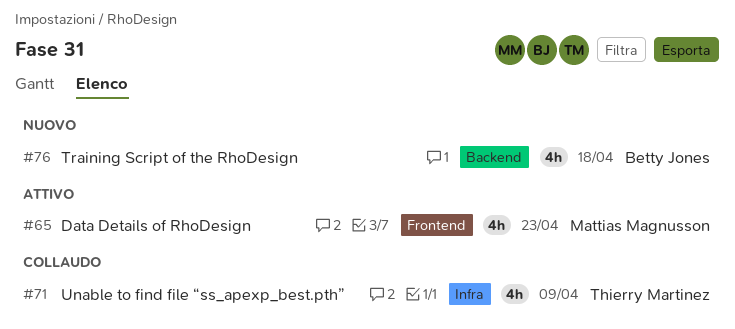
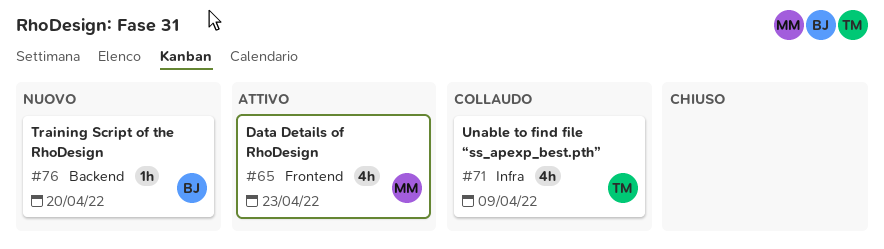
#76, estimate: 4h -> 1h
#76, due: Apr 18 -> Apr 20

